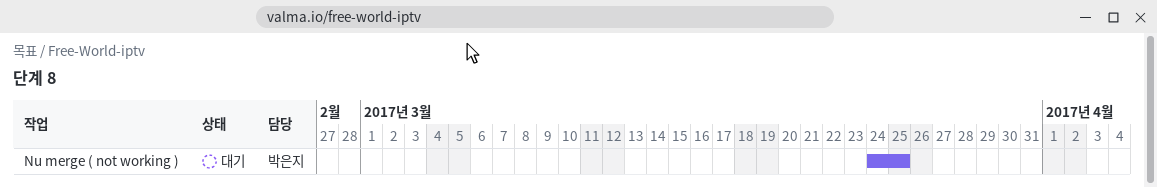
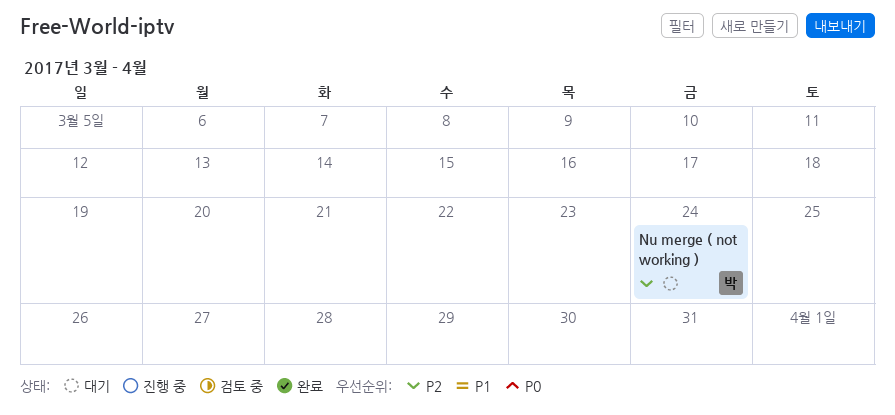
Nu merge ( not working ), due: Mar 25 -> Mar 24

